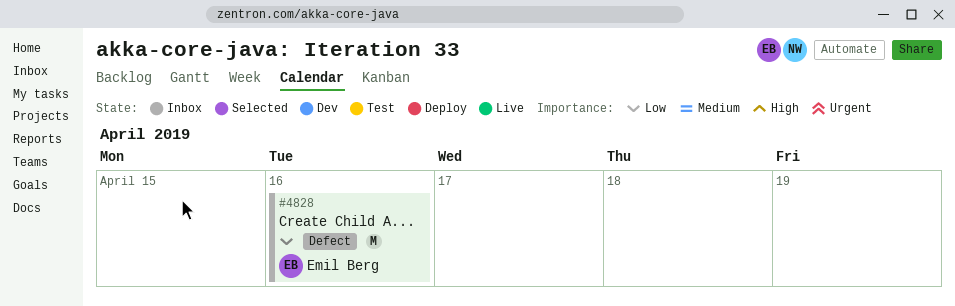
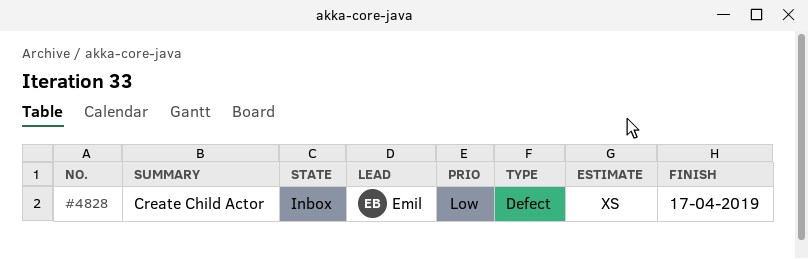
#4828, estimate: M -> XS
#4828, due: Apr 16 -> Apr 17

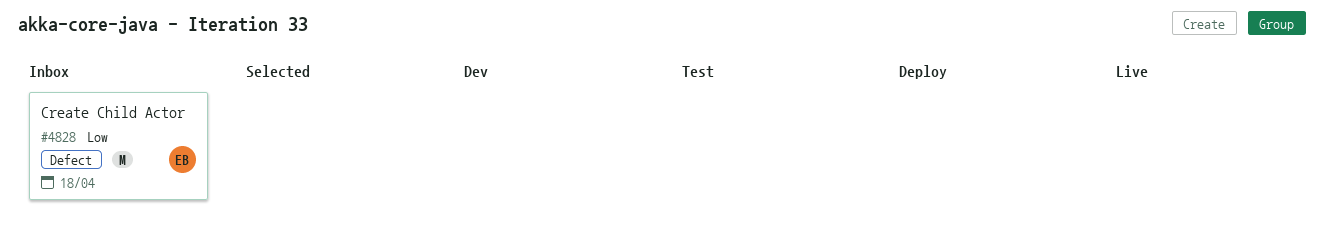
#4828, estimate: XS -> M
#4828, due: Apr 17 -> Apr 18

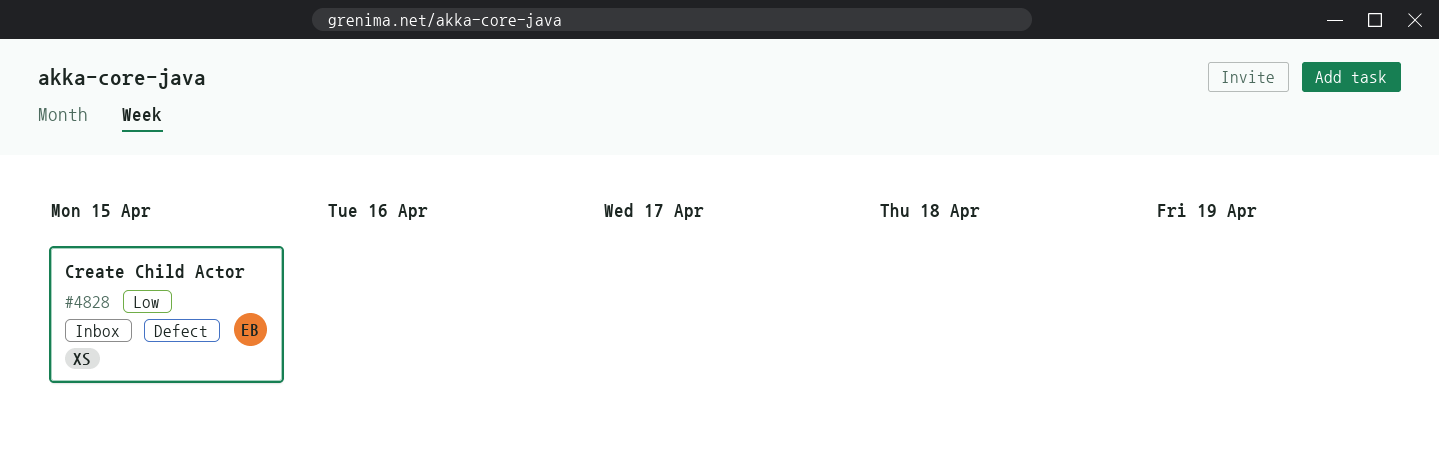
#4828, estimate: M -> XS
#4828, due: Apr 18 -> Apr 15

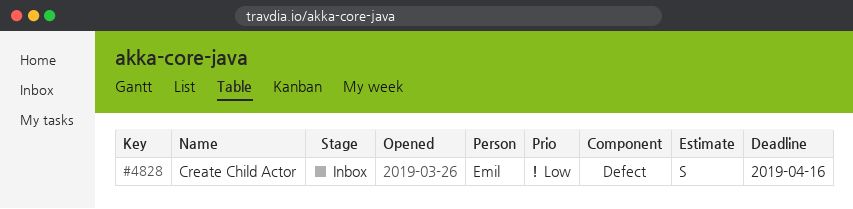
#4828, estimate: XS -> S
#4828, due: Apr 15 -> Apr 16

